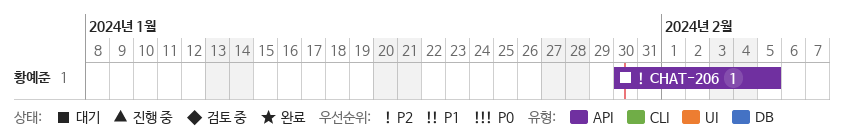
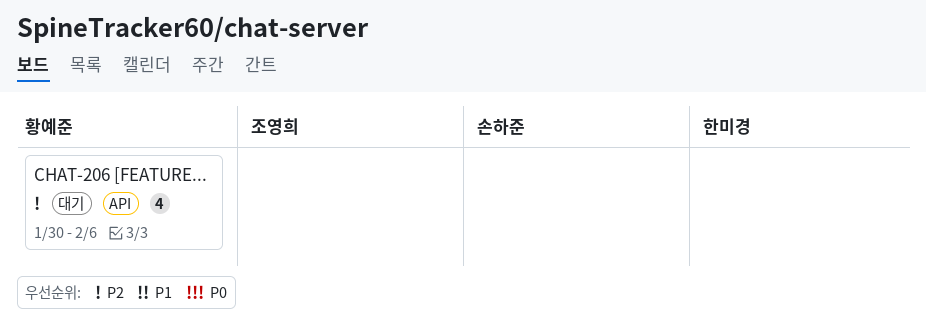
CHAT-206, estimate: 1 -> 4
CHAT-206, due: Feb 5 -> Feb 6

